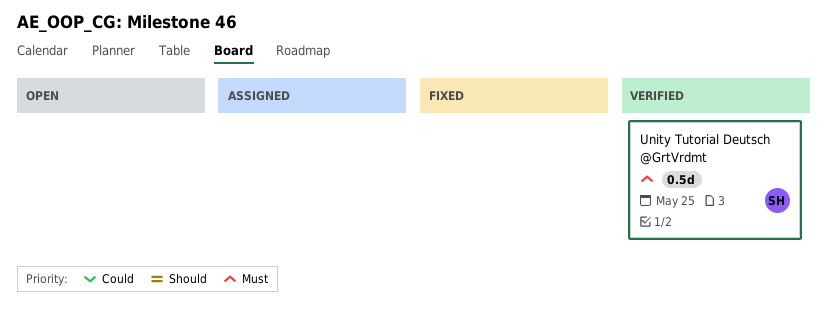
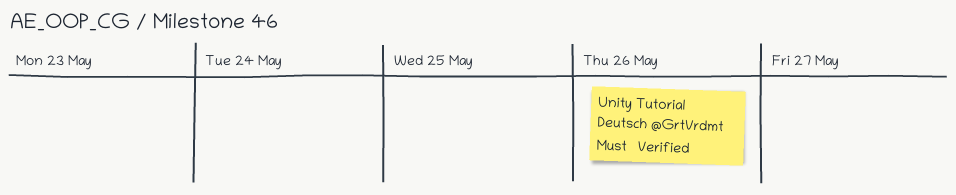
Unity Tutorial Deutsch @GrtVrdmt, due: May 25 -> May 26

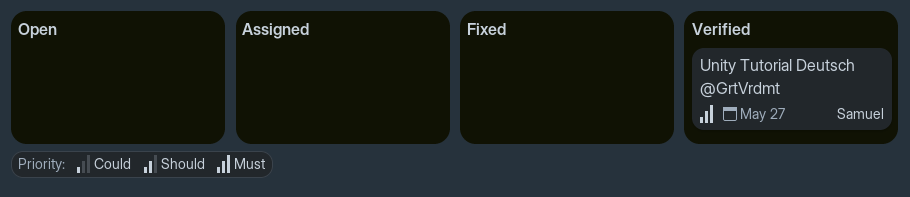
Unity Tutorial Deutsch @GrtVrdmt, due: May 26 -> May 27

